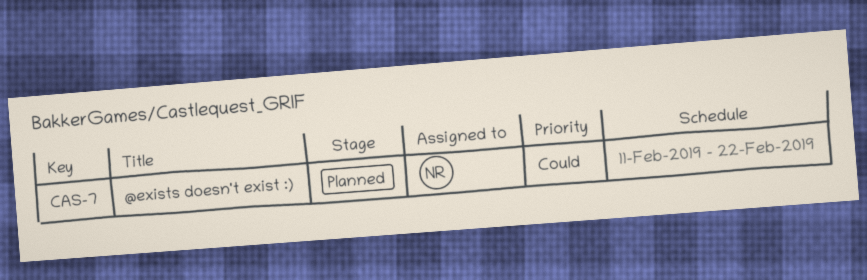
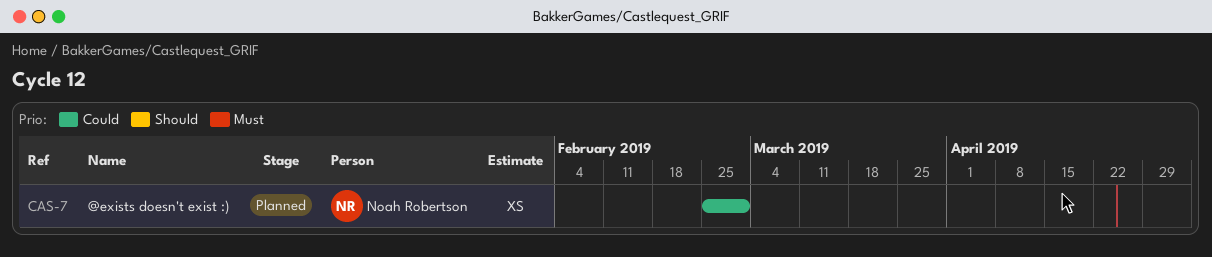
CAS-7, start: Feb 11 -> Feb 25
CAS-7, due: Feb 22 -> Mar 1

